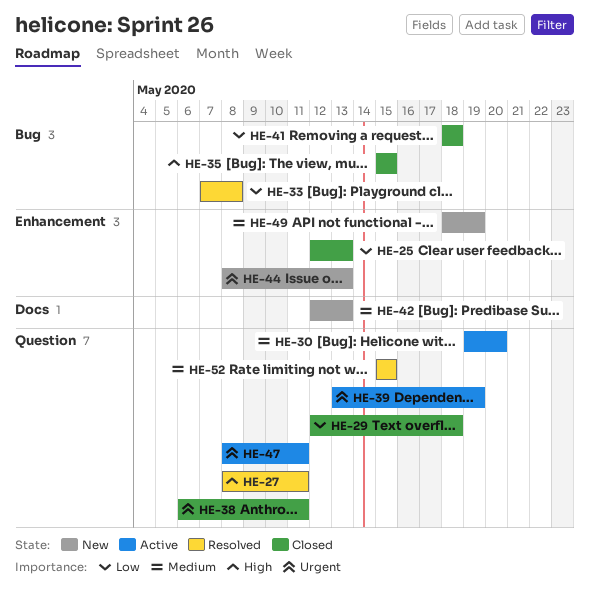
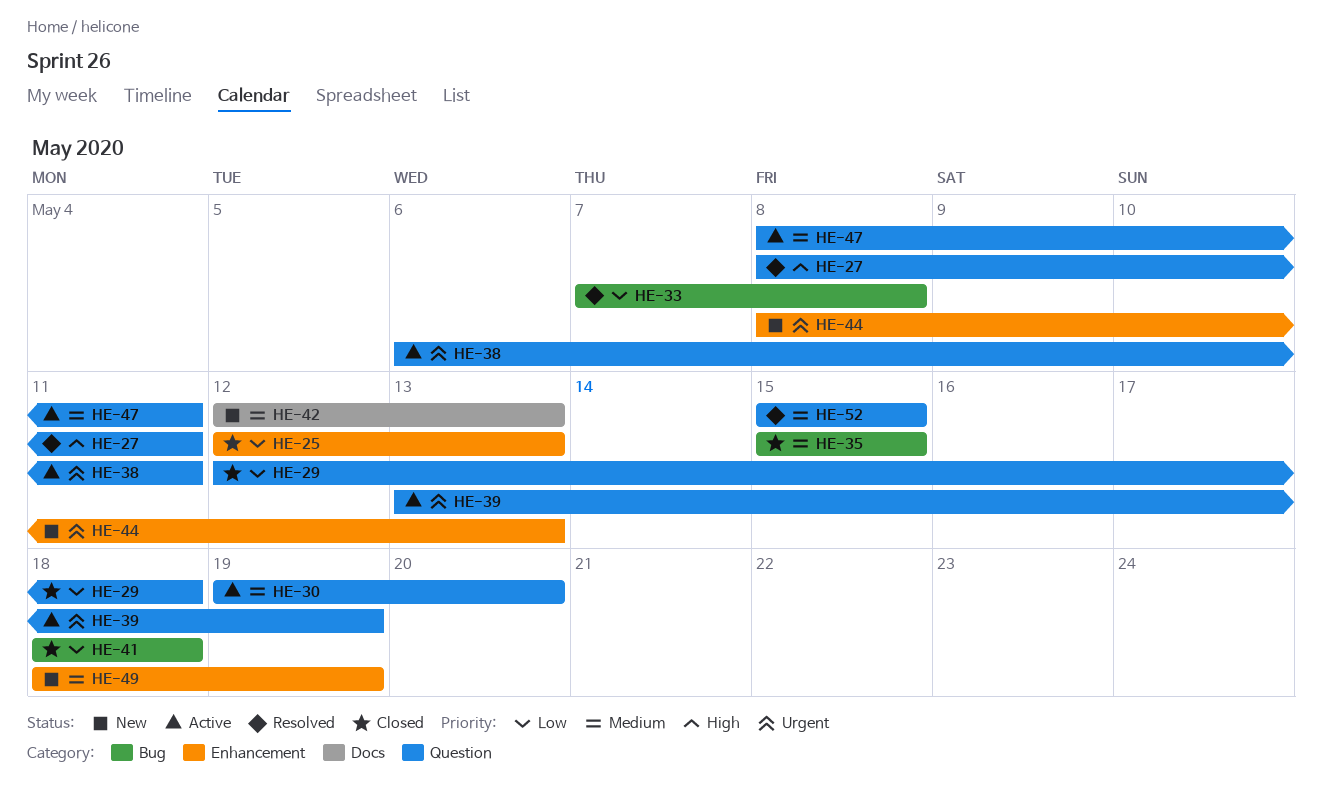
HE-35, priority: High -> Medium
HE-38, status: Closed -> Active
HE-47, priority: Urgent -> Medium

